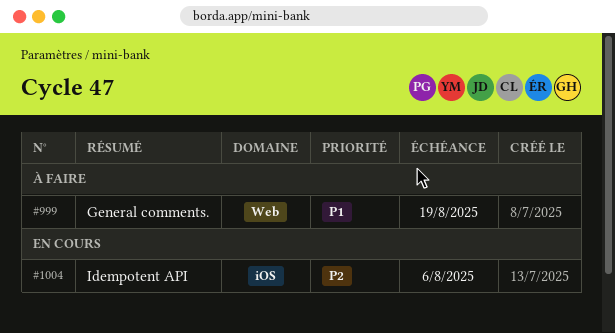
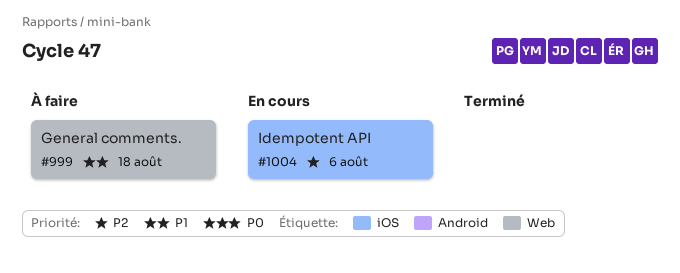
#999, due: Aug 19 -> Aug 18

